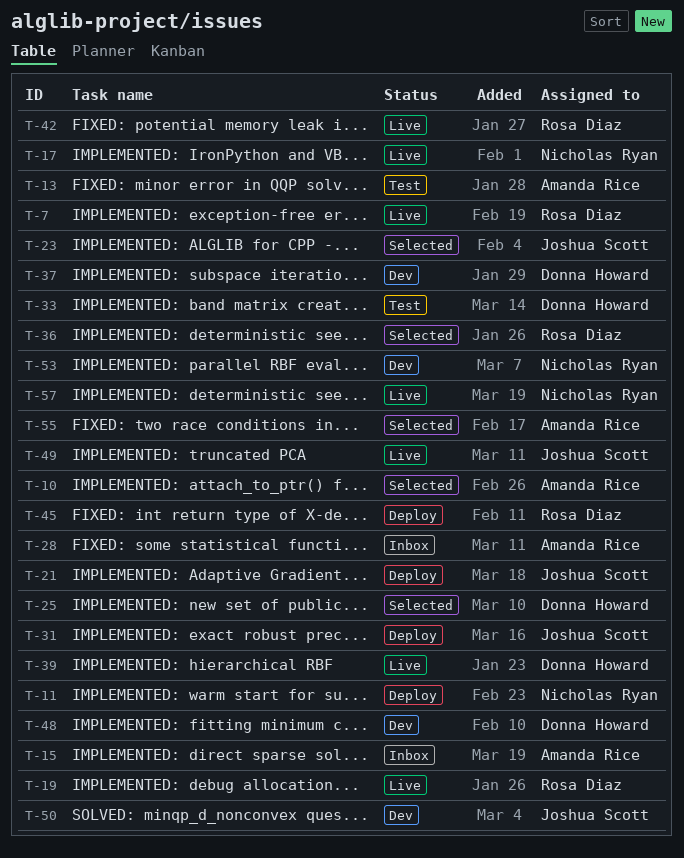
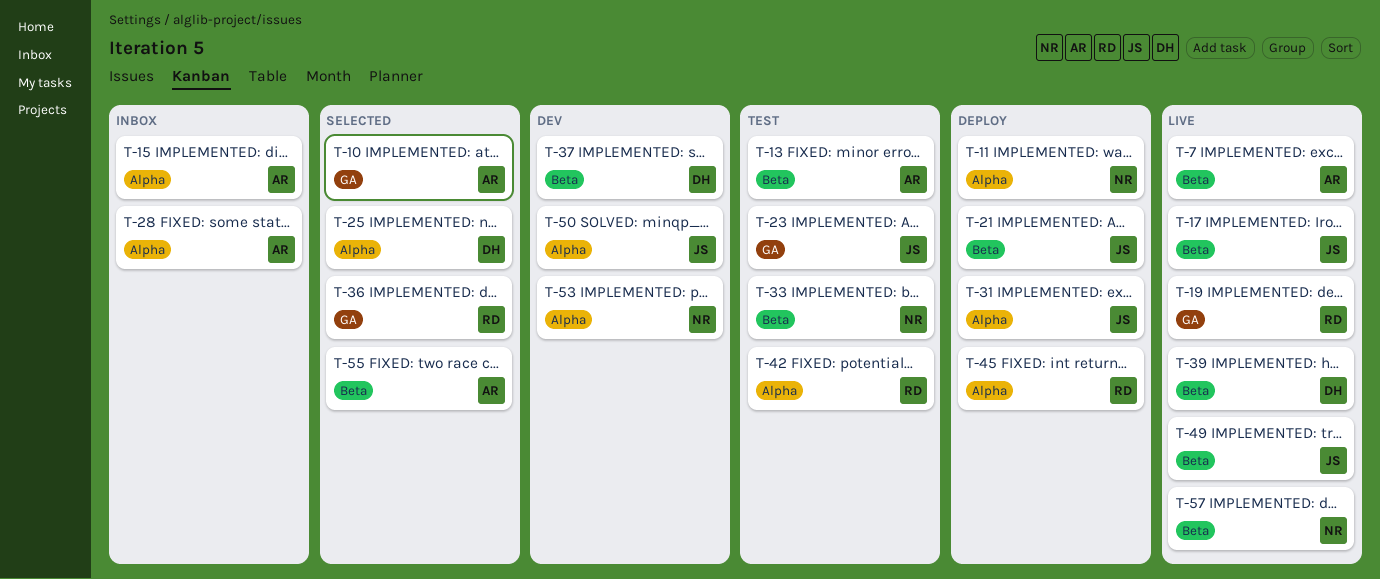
T-7, owner: Rosa Diaz -> Amanda Rice
T-17, owner: Nicholas Ryan -> Joshua Scott
T-23, status: Selected -> Test
T-33, owner: Donna Howard -> Nicholas Ryan
T-42, status: Live -> Test
T-48: present -> none

